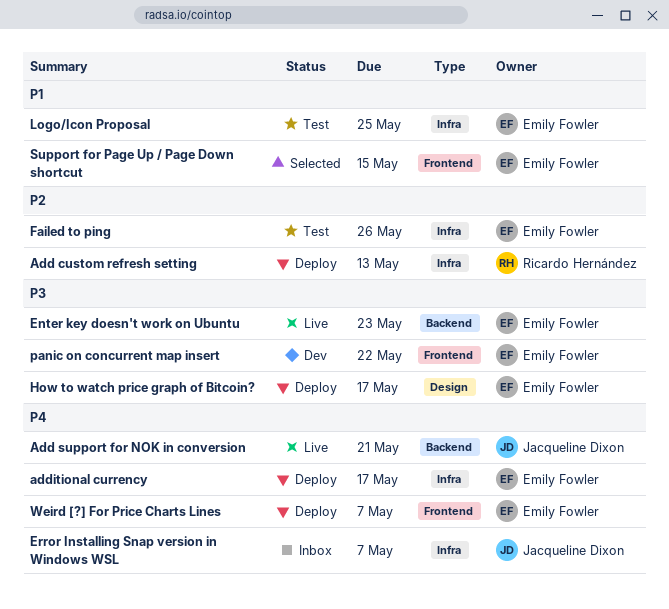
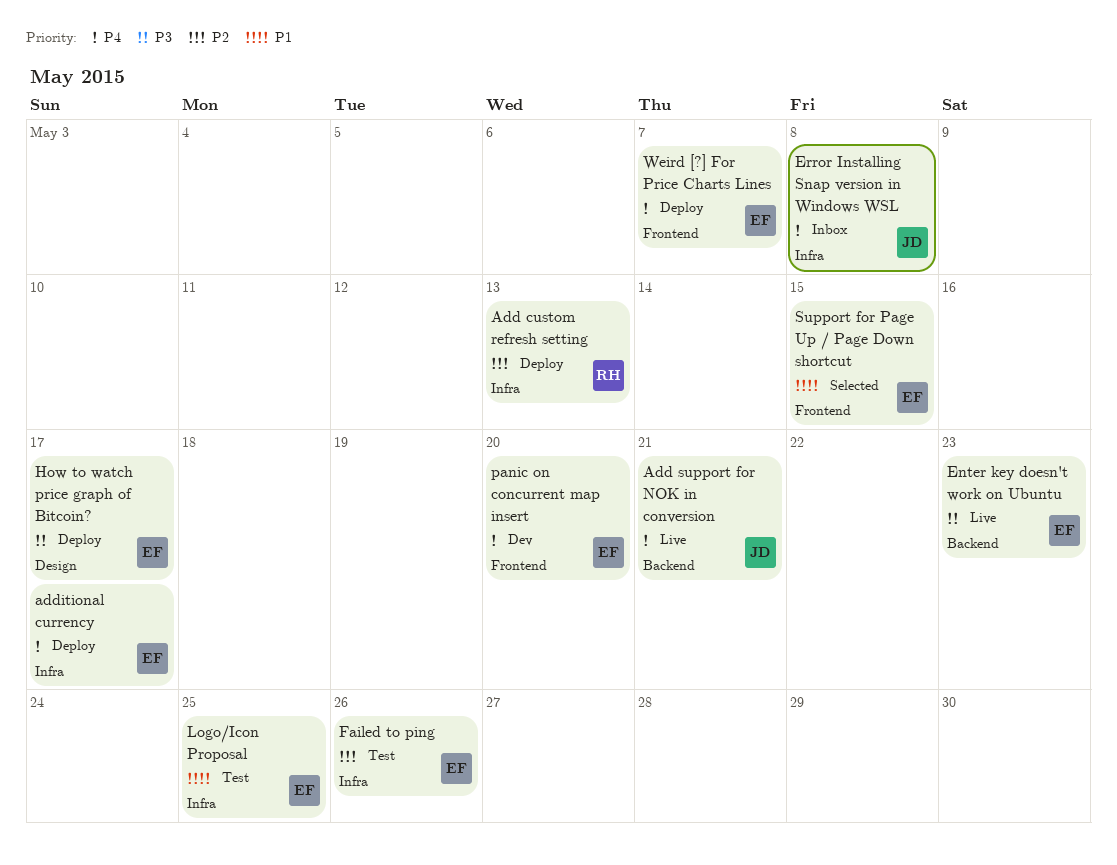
Error Installing Snap version in Windows WSL, due: May 7 -> May 8
panic on concurrent map insert, priority: P3 -> P4
panic on concurrent map insert, due: May 22 -> May 20

